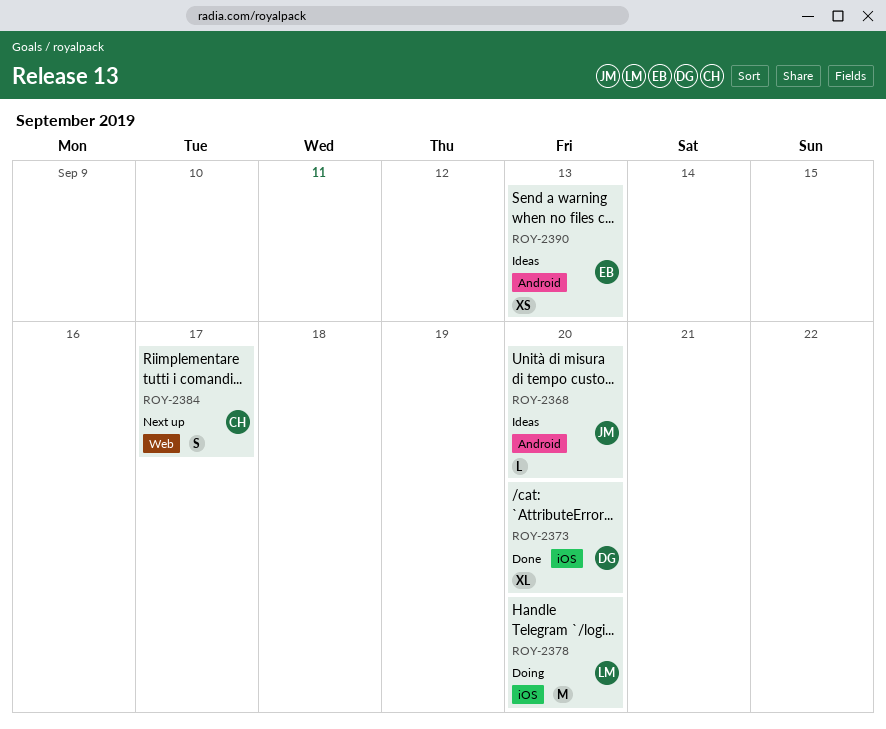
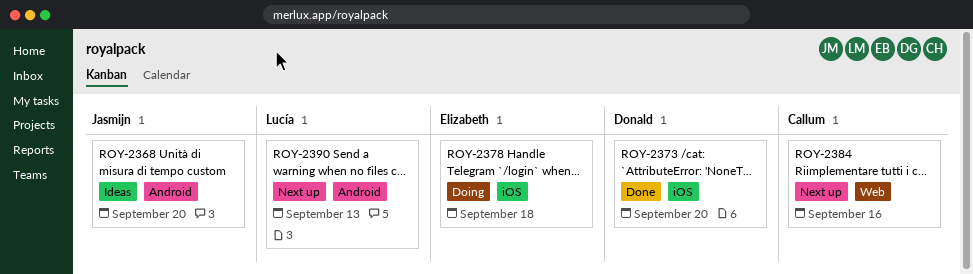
ROY-2378, owner: Lucía -> Elizabeth
ROY-2378, due: Sep 20 -> Sep 18
ROY-2384, due: Sep 17 -> Sep 16
ROY-2390, status: Ideas -> Next up
ROY-2390, owner: Elizabeth -> Lucía

